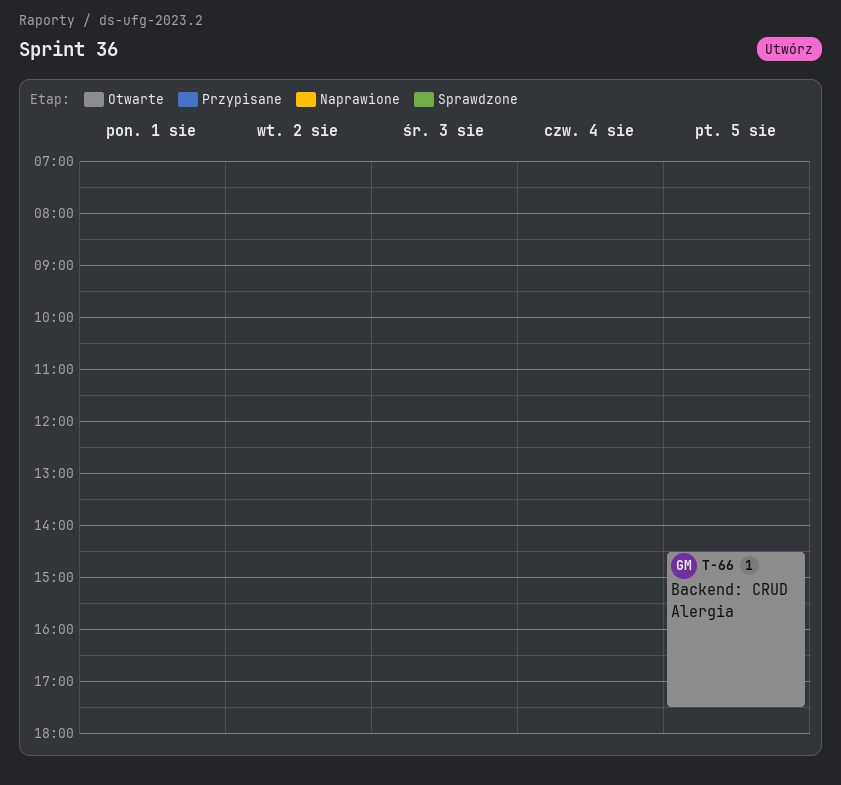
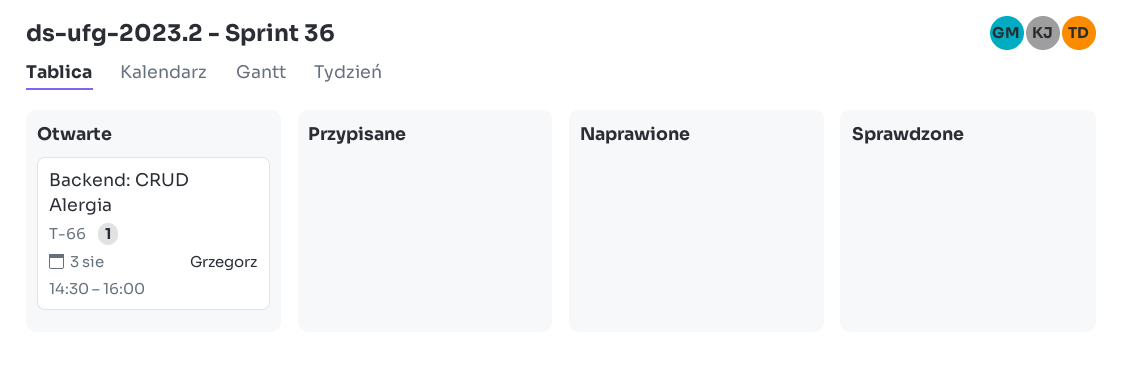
T-66, day: Aug 5 -> Aug 3
T-66, ends: 17:30 -> 16:00

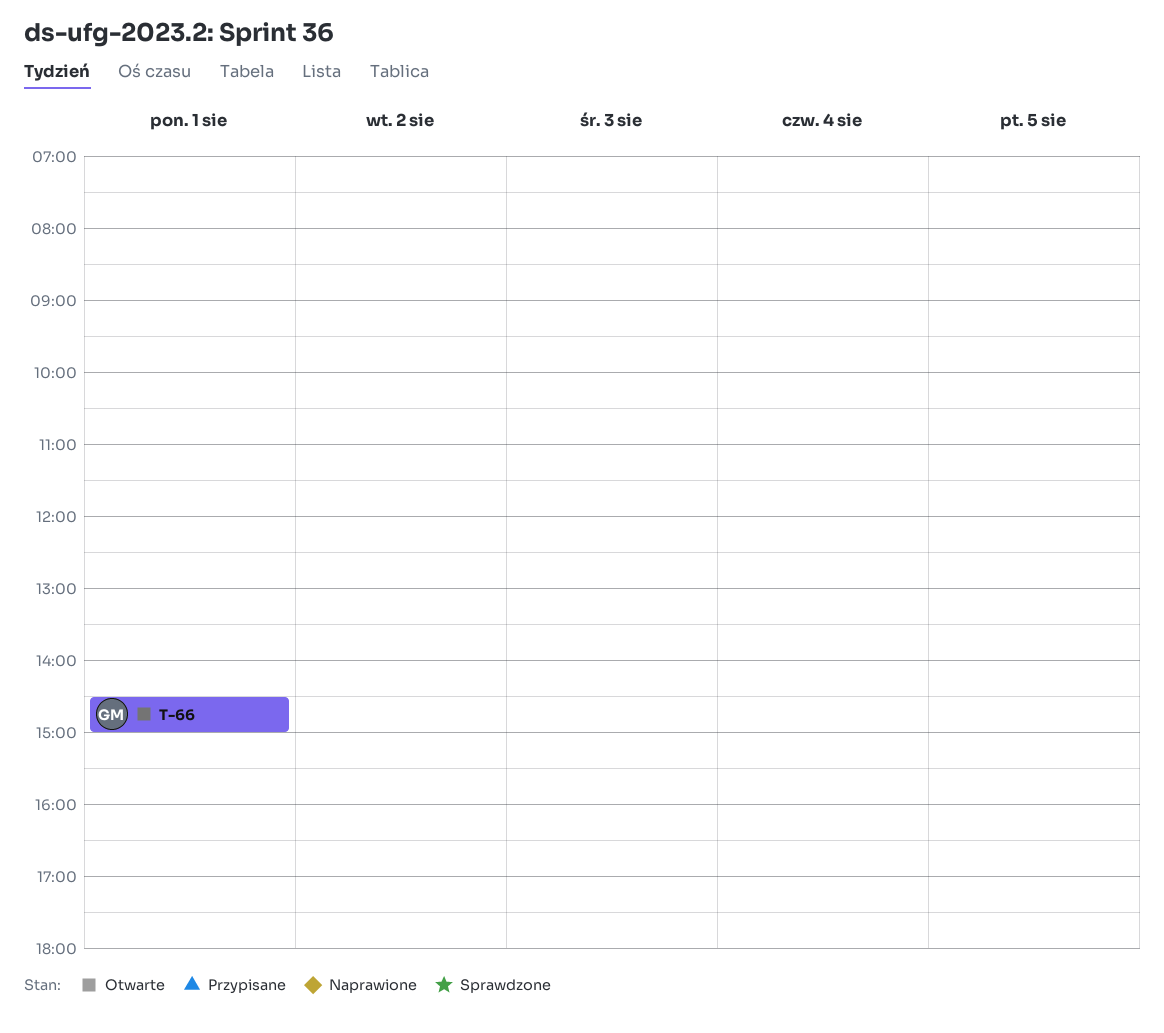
T-66, day: Aug 3 -> Aug 1
T-66, ends: 16:00 -> 15:00

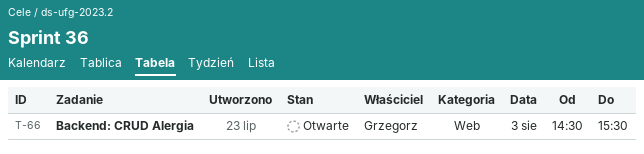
T-66, day: Aug 1 -> Aug 3
T-66, ends: 15:00 -> 15:30

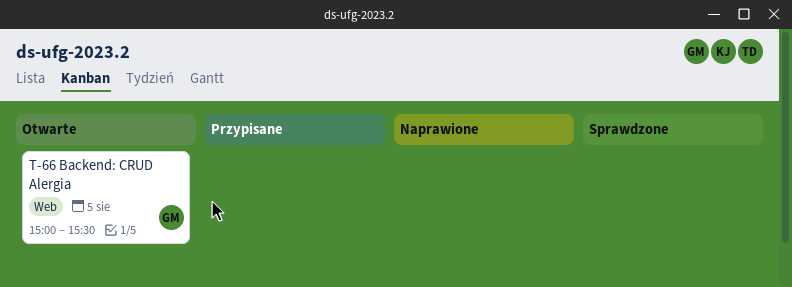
T-66, day: Aug 3 -> Aug 5
T-66, begins: 14:30 -> 15:00

